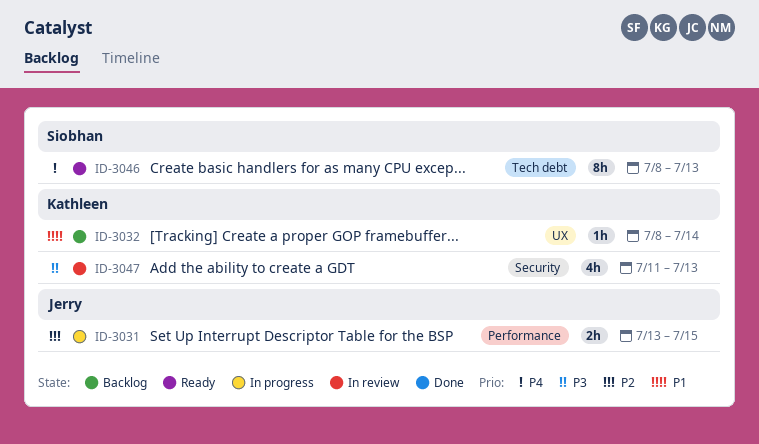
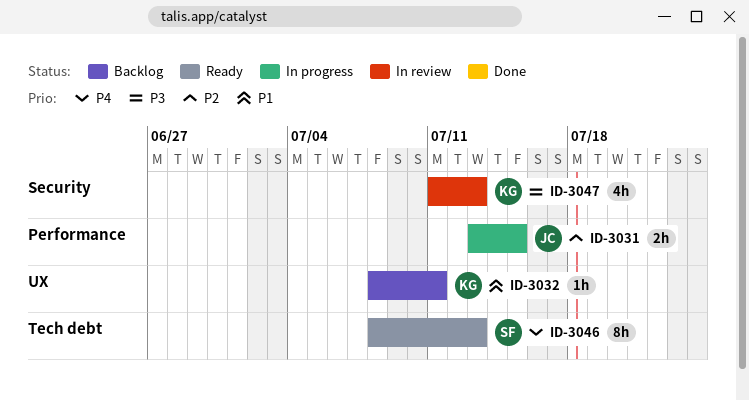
ID-3032, due: Jul 14 -> Jul 11

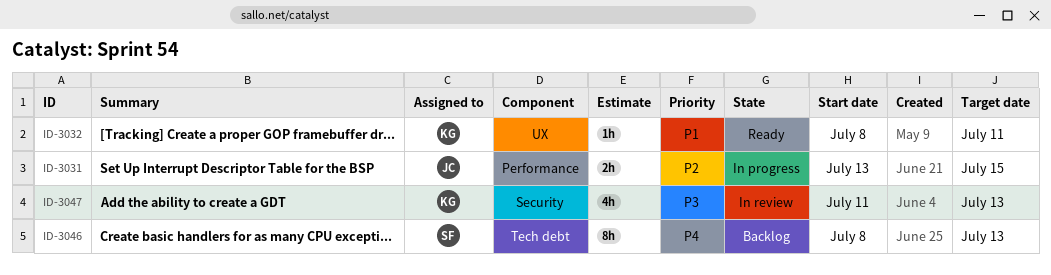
ID-3032, status: Backlog -> Ready
ID-3046, status: Ready -> Backlog

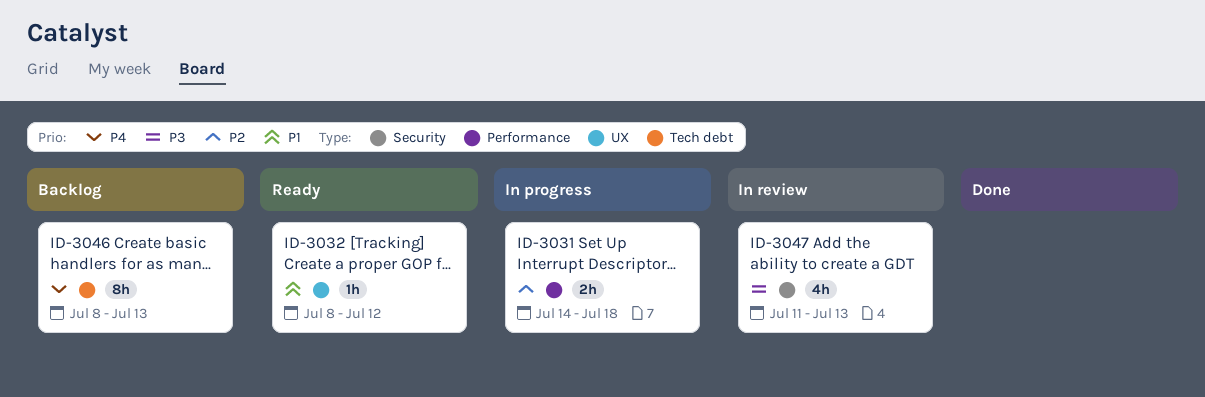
ID-3031, start: Jul 13 -> Jul 14
ID-3031, due: Jul 15 -> Jul 18
ID-3032, due: Jul 11 -> Jul 12

